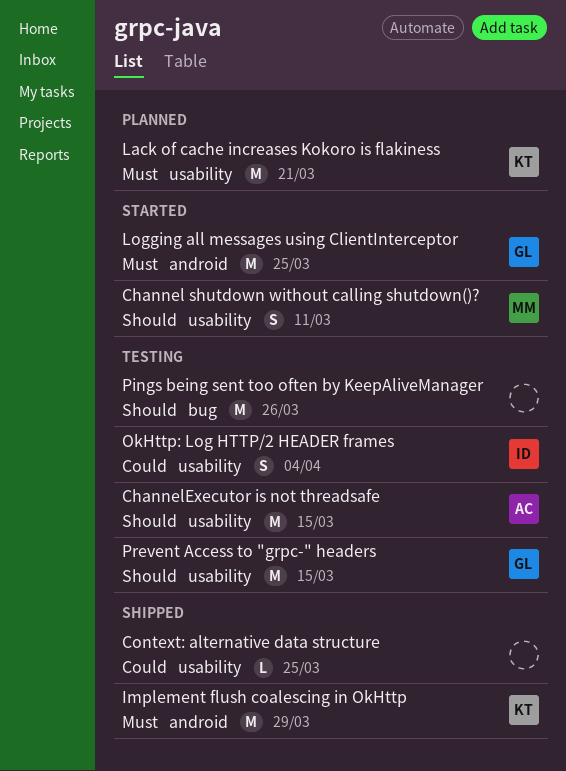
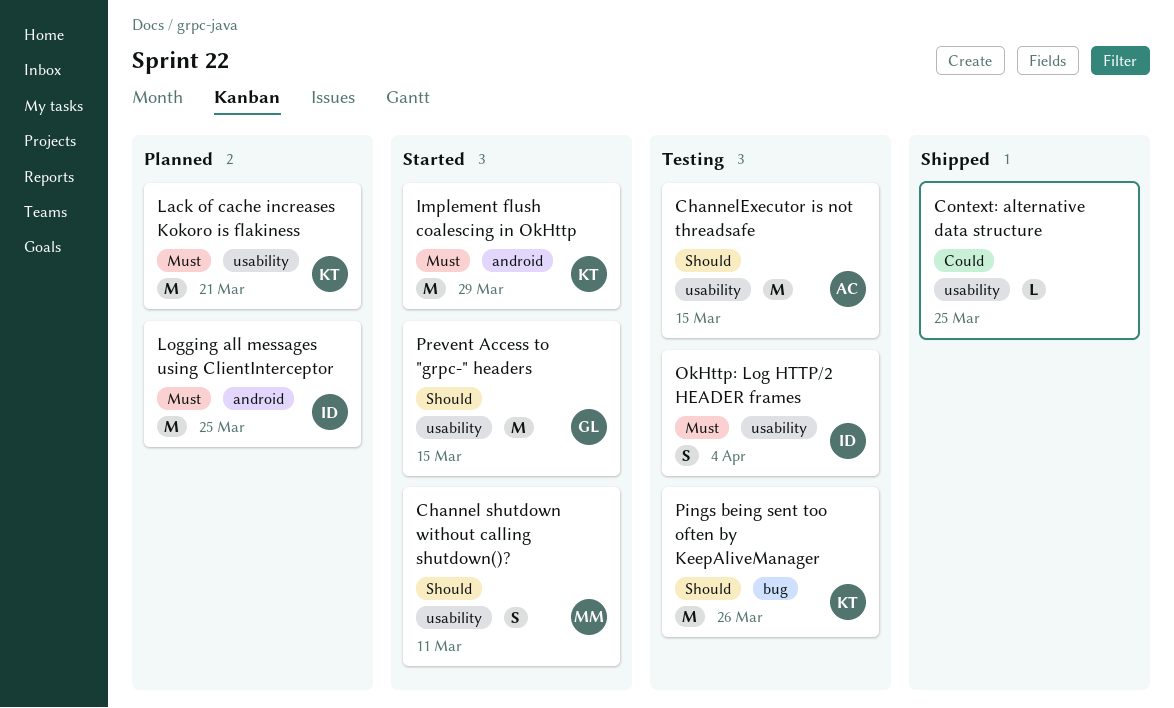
Implement flush coalescing in OkHttp, status: Shipped -> Started
Logging all messages using ClientInterceptor, status: Started -> Planned
Logging all messages using ClientInterceptor, owner: GL -> ID
OkHttp: Log HTTP/2 HEADER frames, priority: Could -> Must
Pings being sent too often by KeepAliveManager, owner: none -> KT
Prevent Access to "grpc-" headers, status: Testing -> Started

